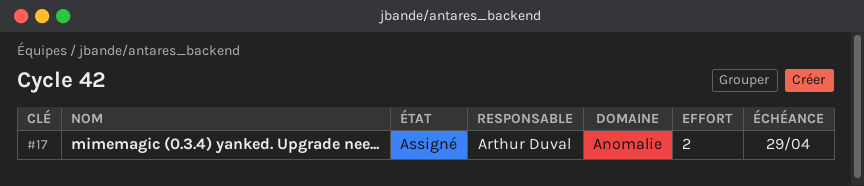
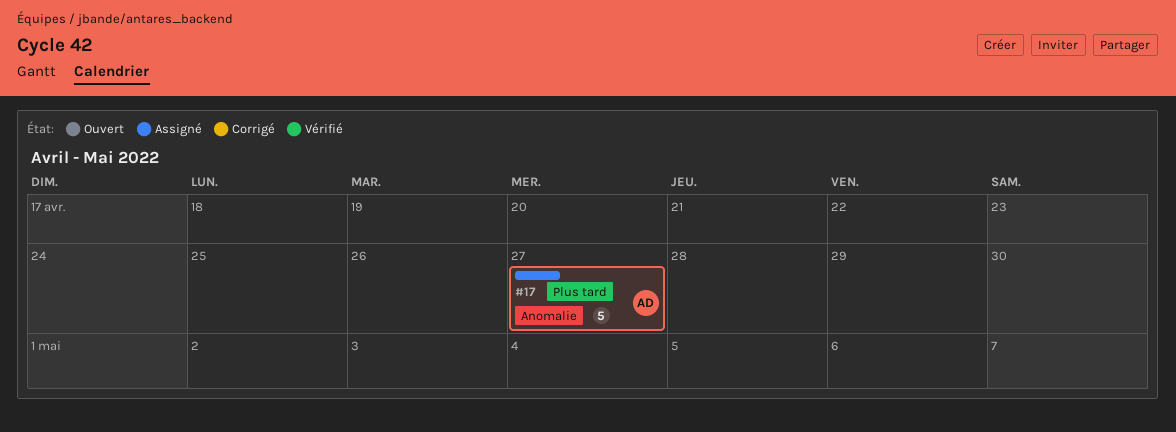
#17, estimate: 2 -> 5
#17, due: Apr 29 -> Apr 27

